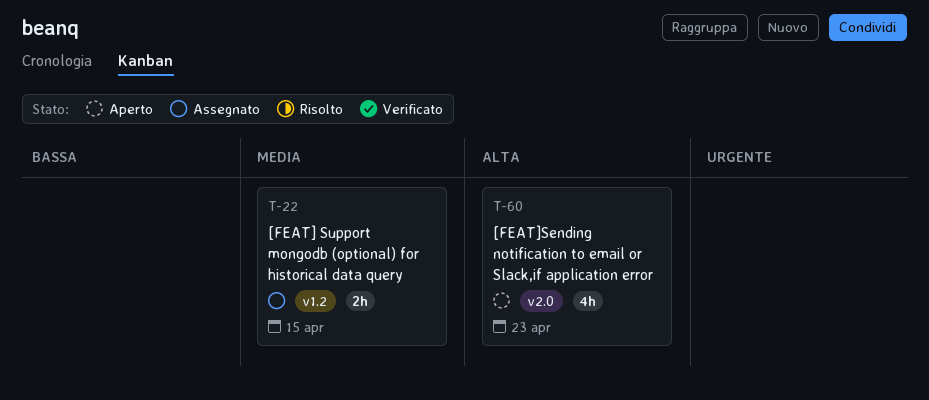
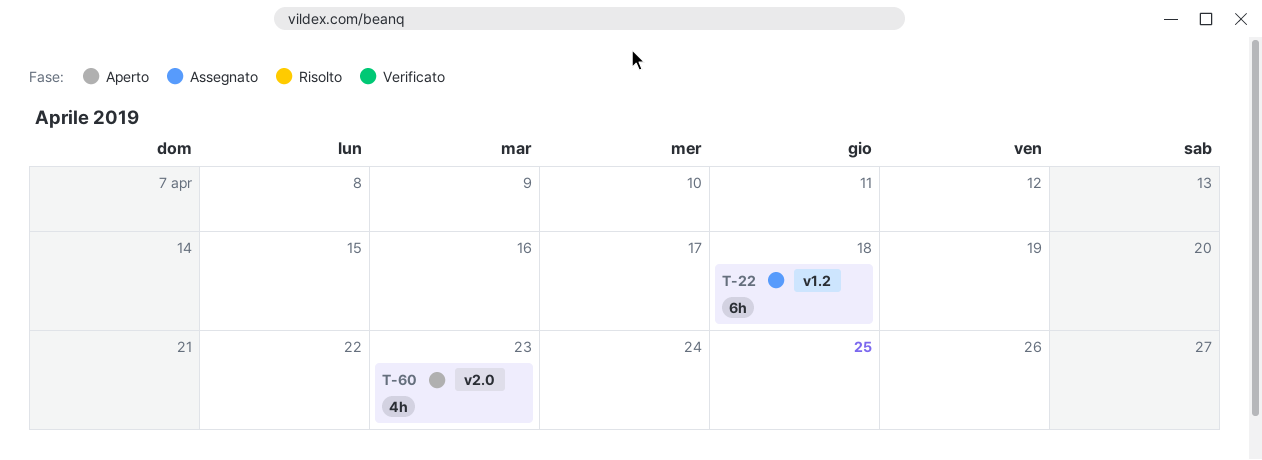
T-22, estimate: 2h -> 6h
T-22, due: Apr 15 -> Apr 18

